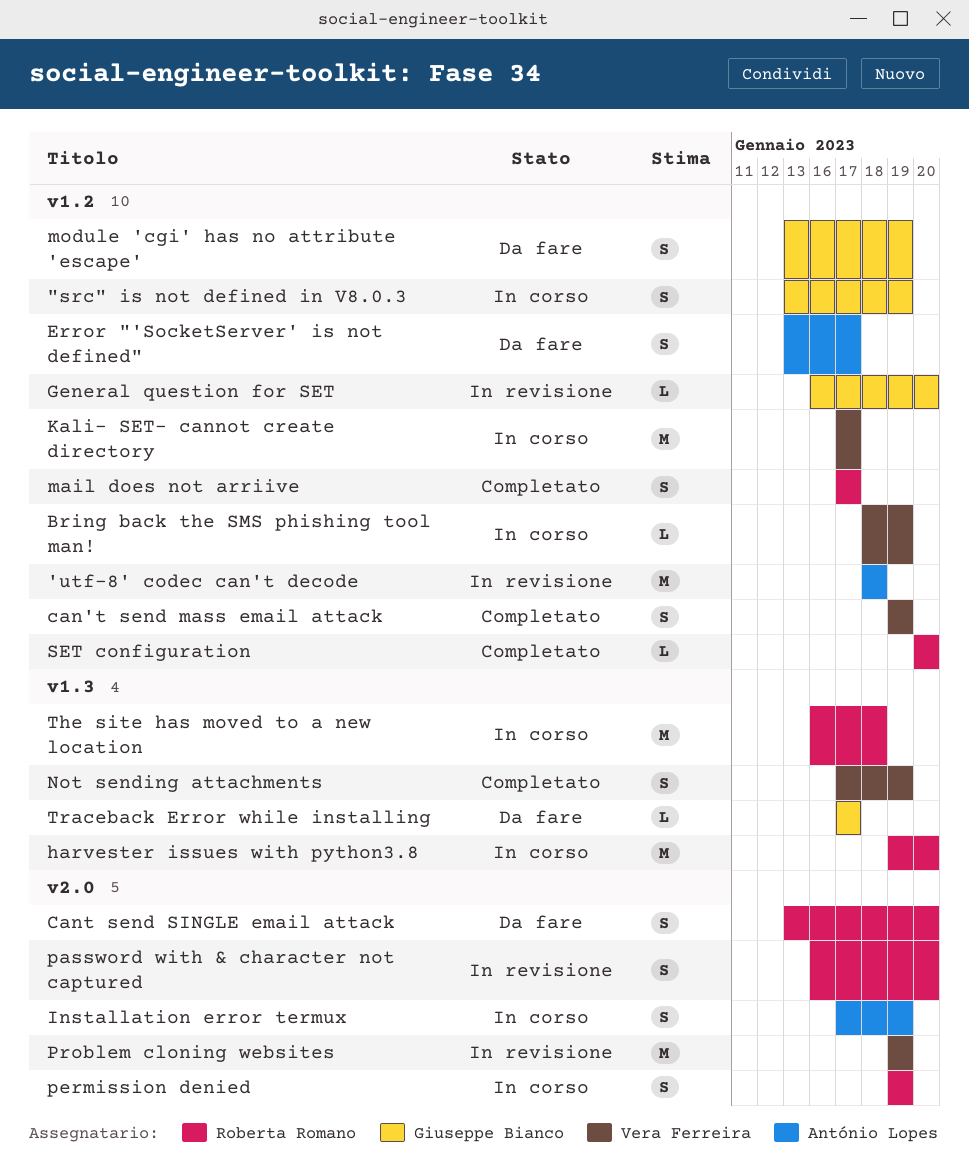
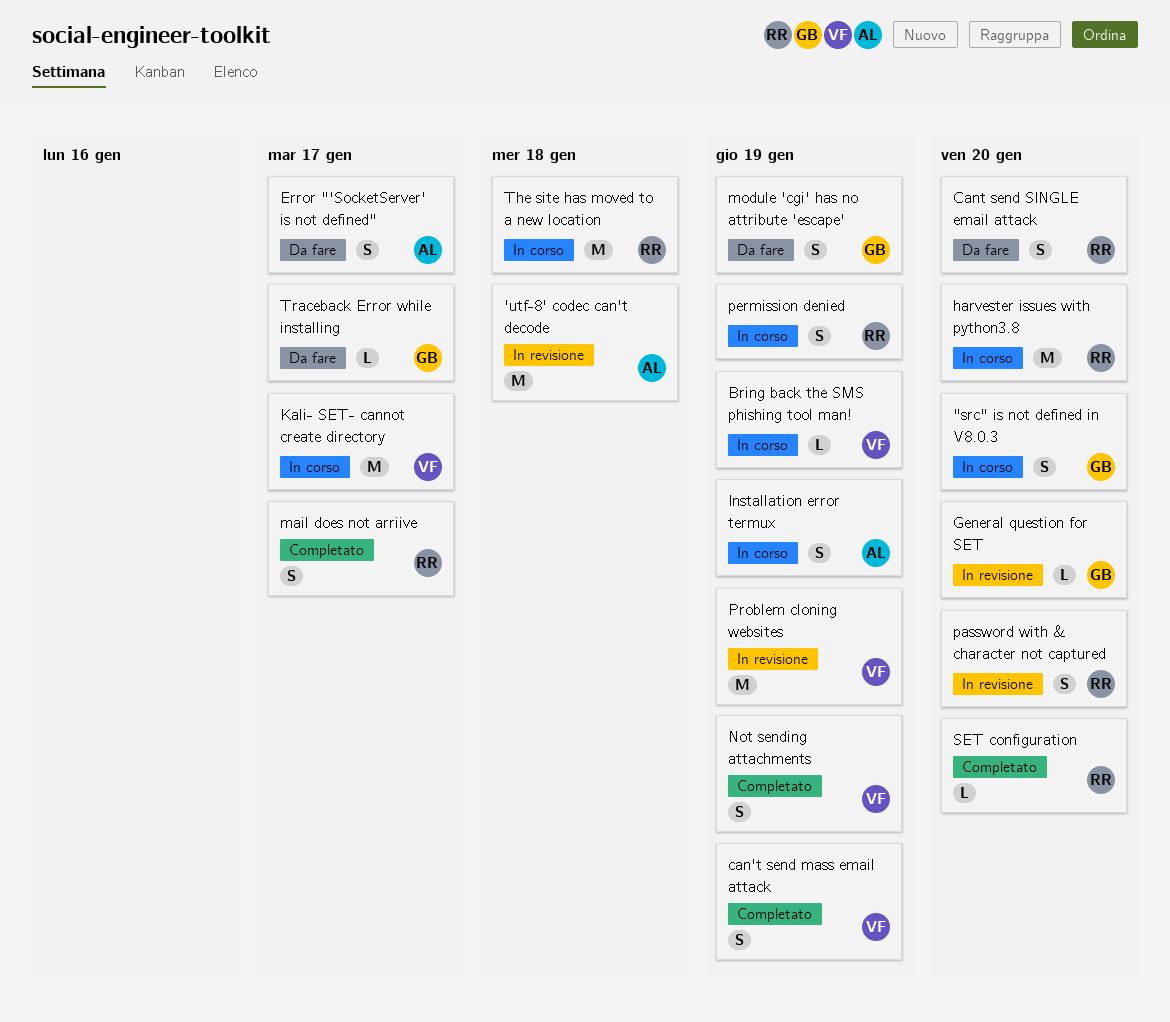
"src" is not defined in V8.0.3, due: Jan 19 -> Jan 20

